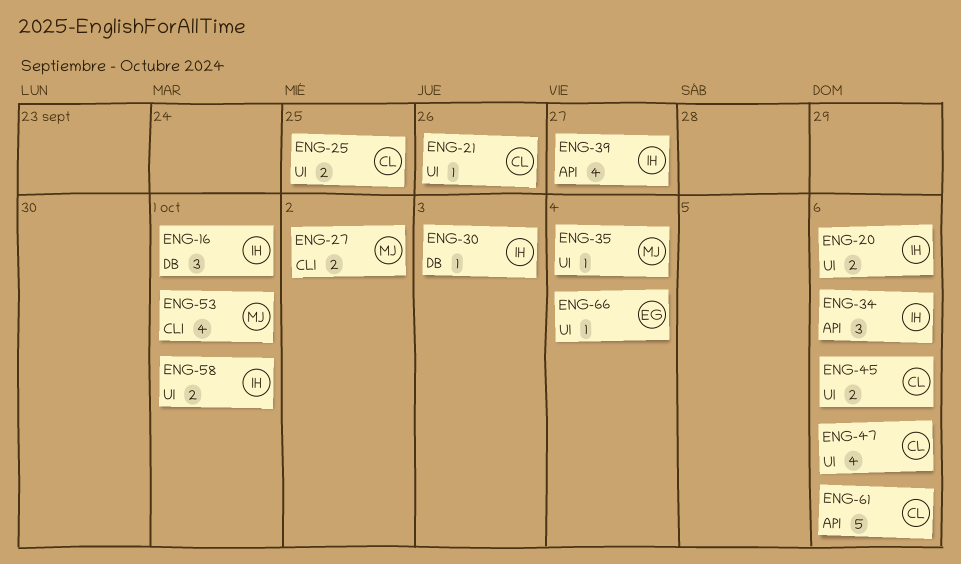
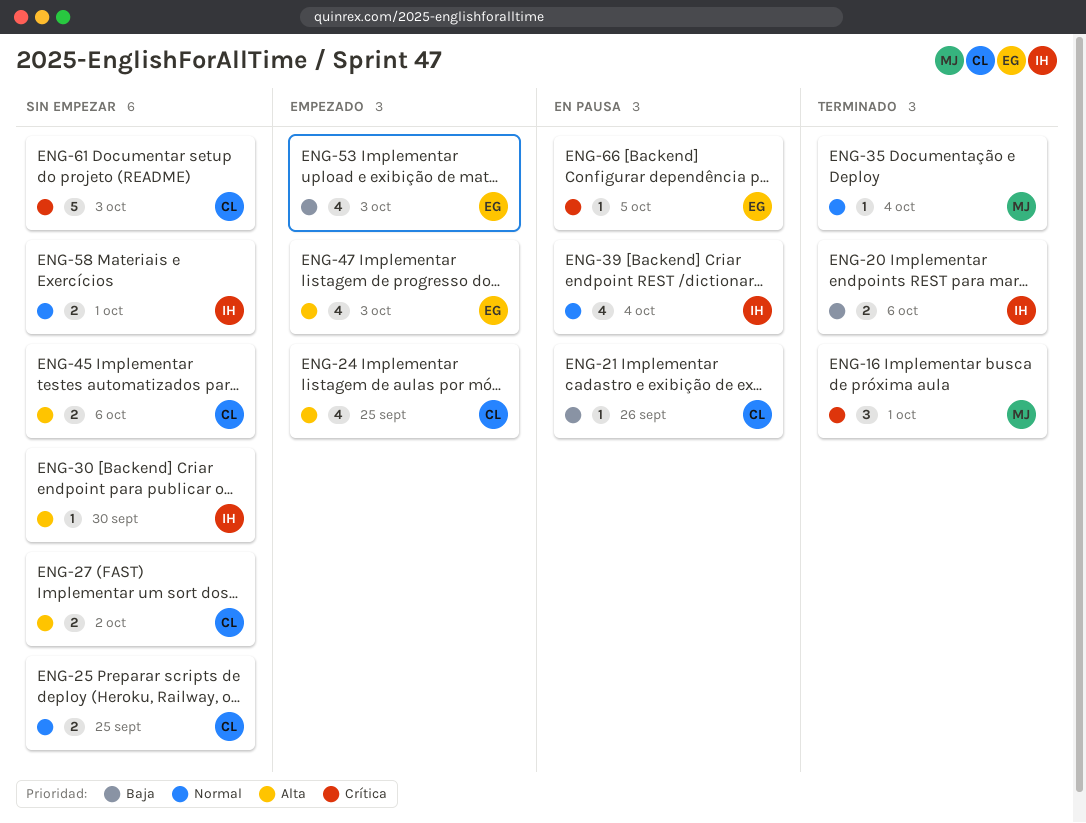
ENG-16, owner: IH -> MJ
ENG-24: none -> present
ENG-27, owner: MJ -> CL
ENG-30, due: Oct 3 -> Sep 30
ENG-34: present -> none
ENG-39, due: Sep 27 -> Oct 4
ENG-47, owner: CL -> EG
ENG-47, due: Oct 6 -> Oct 3
ENG-53, owner: MJ -> EG
ENG-53, due: Oct 1 -> Oct 3
ENG-61, due: Oct 6 -> Oct 3
ENG-66, due: Oct 4 -> Oct 5

